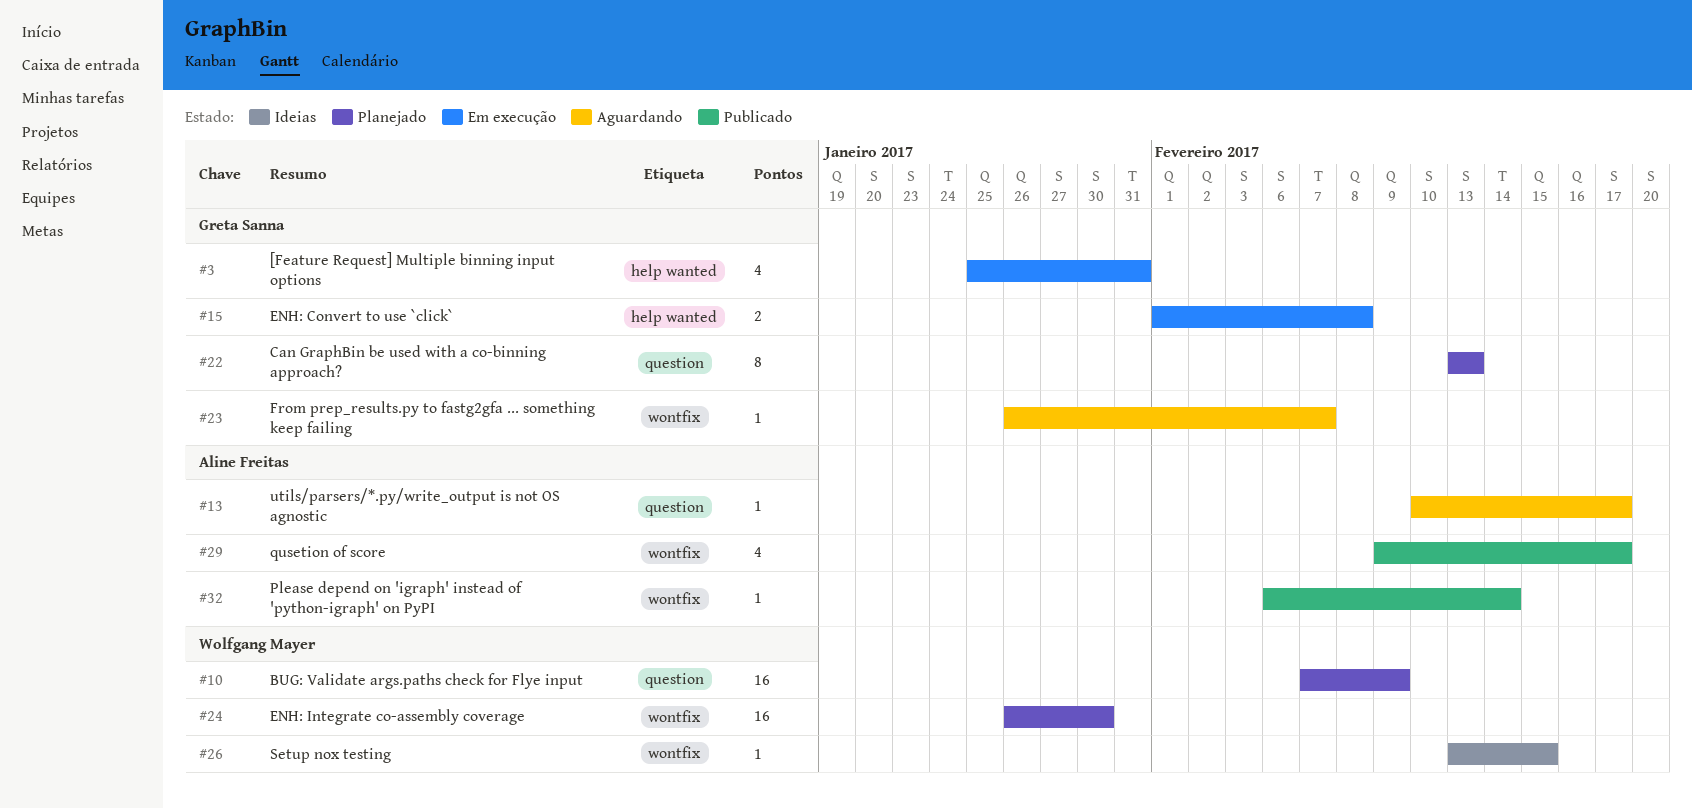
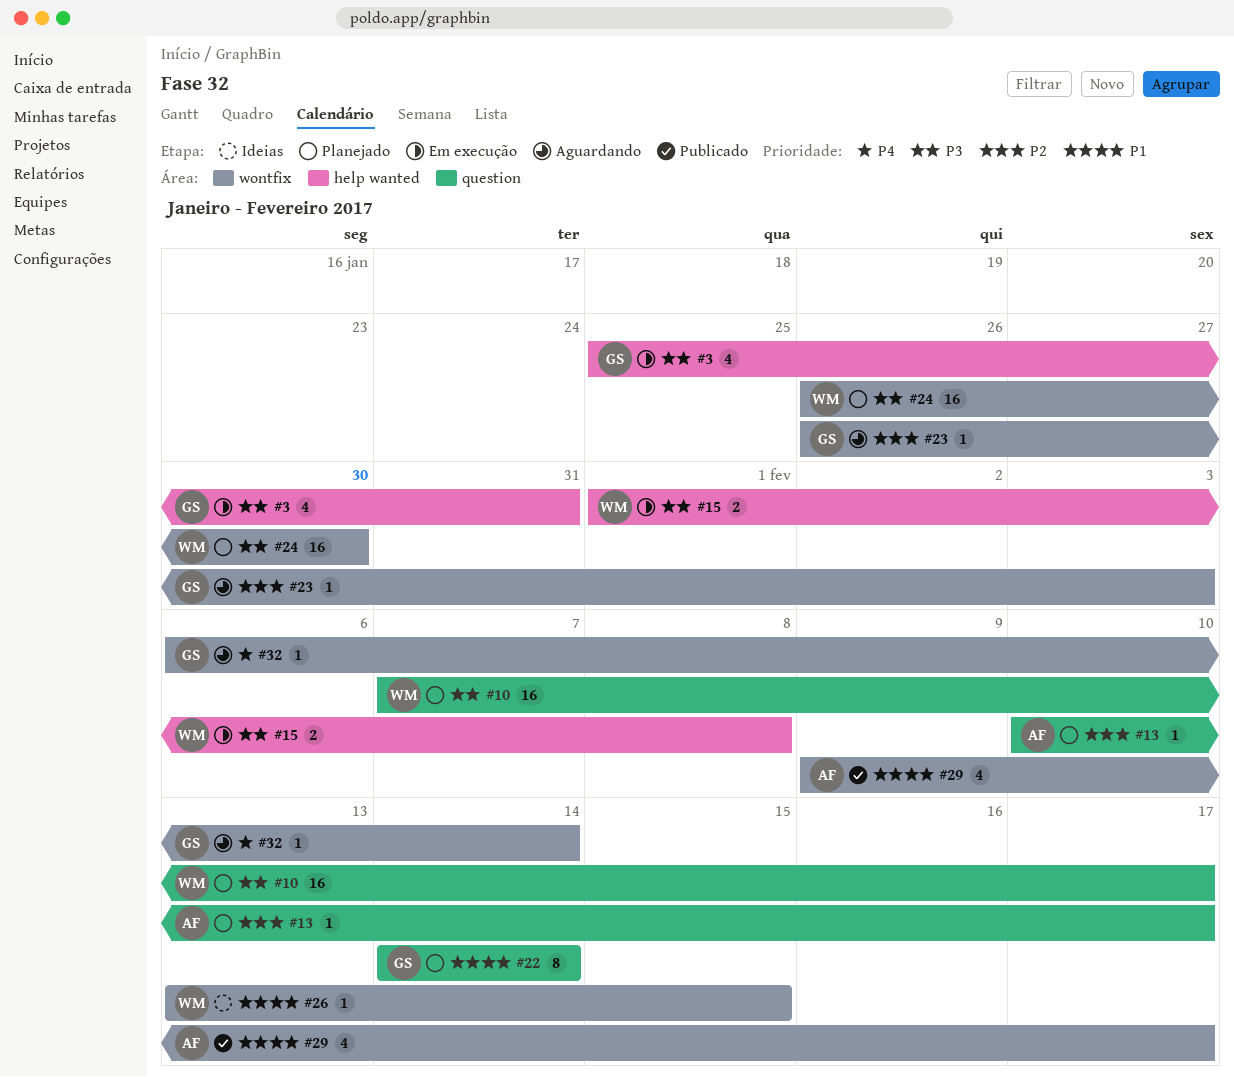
#10, due: Feb 9 -> Feb 17
#13, status: Aguardando -> Planejado
#15, owner: Greta Sanna -> Wolfgang Mayer
#22, start: Feb 13 -> Feb 14
#22, due: Feb 13 -> Feb 14
#23, due: Feb 7 -> Feb 3
#32, status: Publicado -> Aguardando
#32, owner: Aline Freitas -> Greta Sanna

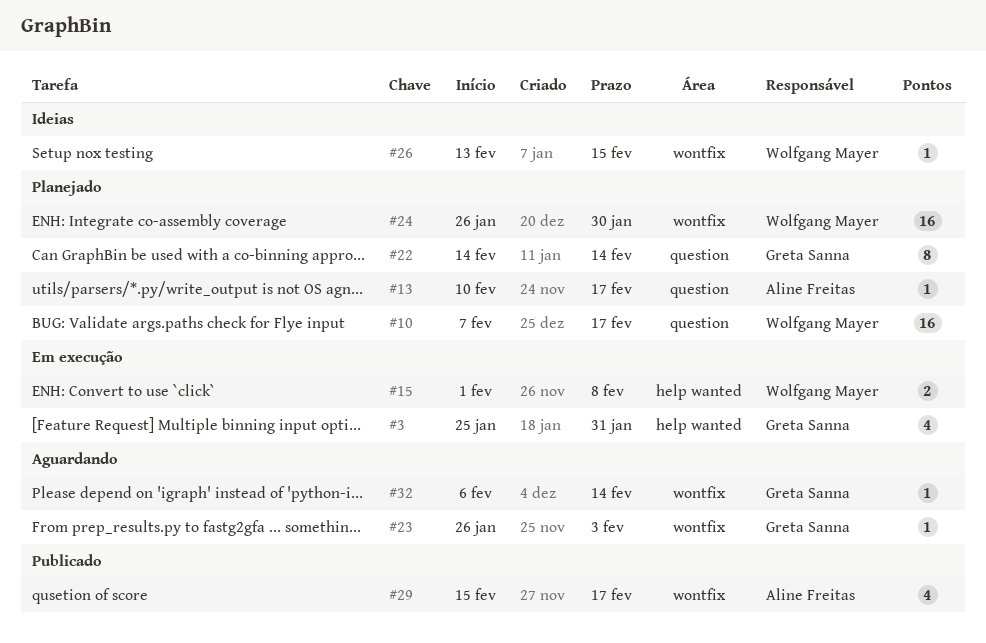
#29, start: Feb 9 -> Feb 15

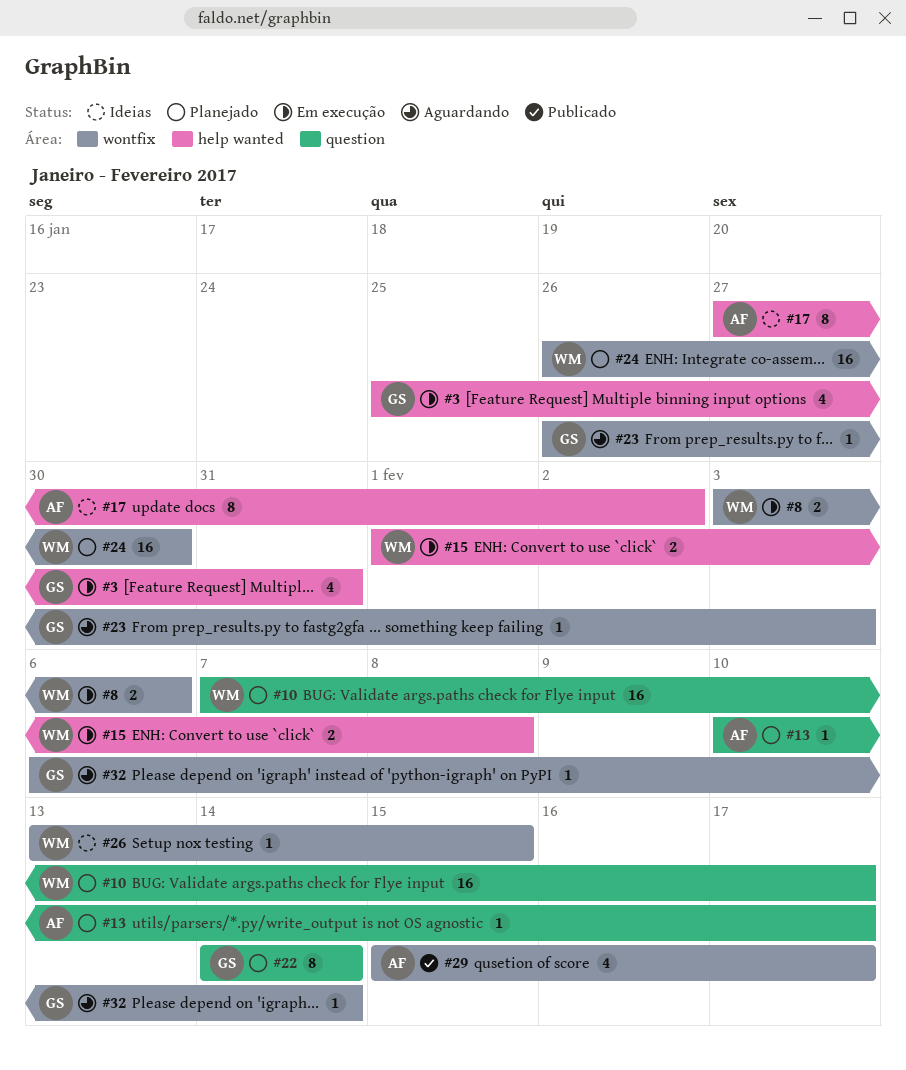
#8: none -> present
#17: none -> present

